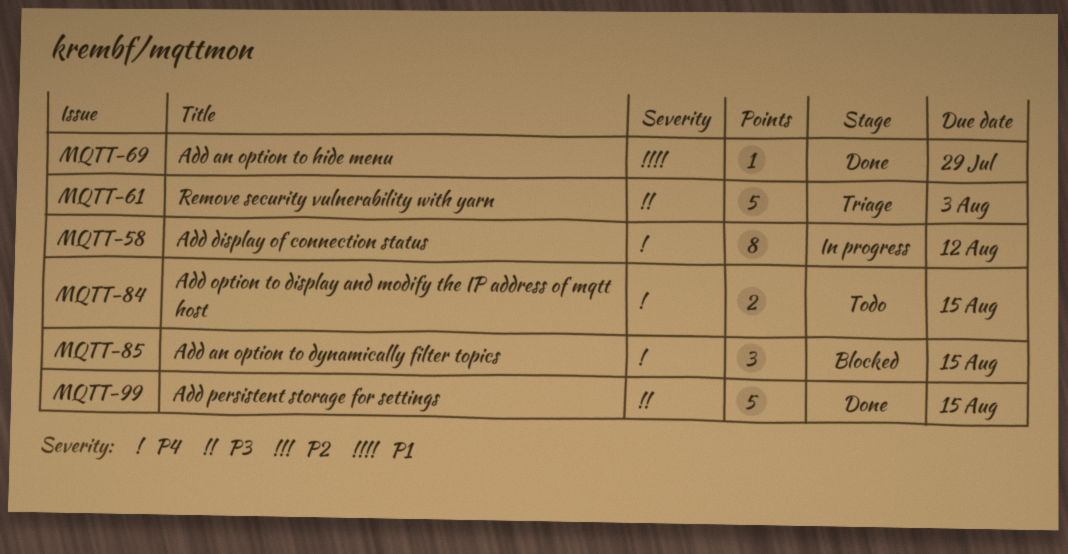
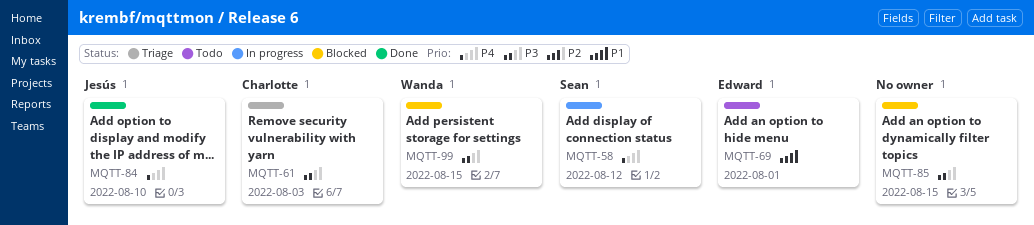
MQTT-69, status: Done -> Todo
MQTT-69, due: Jul 29 -> Aug 1
MQTT-84, status: Todo -> Done
MQTT-84, due: Aug 15 -> Aug 10
MQTT-85, priority: P4 -> P3
MQTT-99, status: Done -> Blocked

